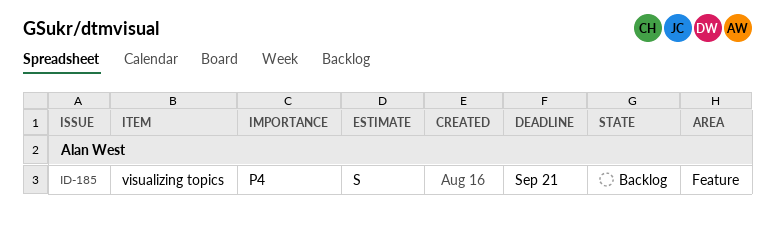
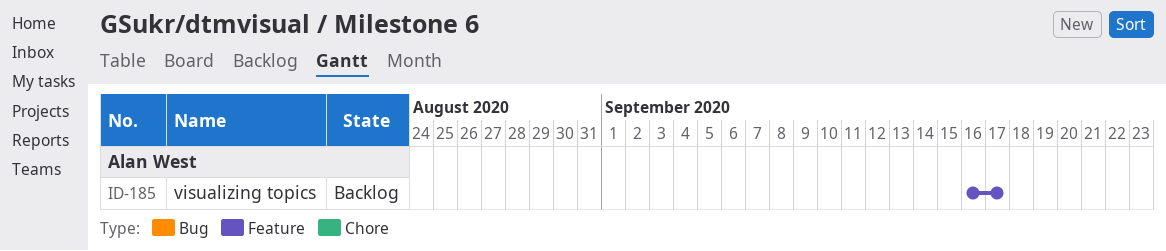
ID-185, due: Sep 21 -> Sep 17

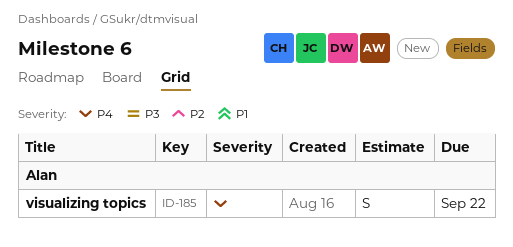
ID-185, due: Sep 17 -> Sep 22

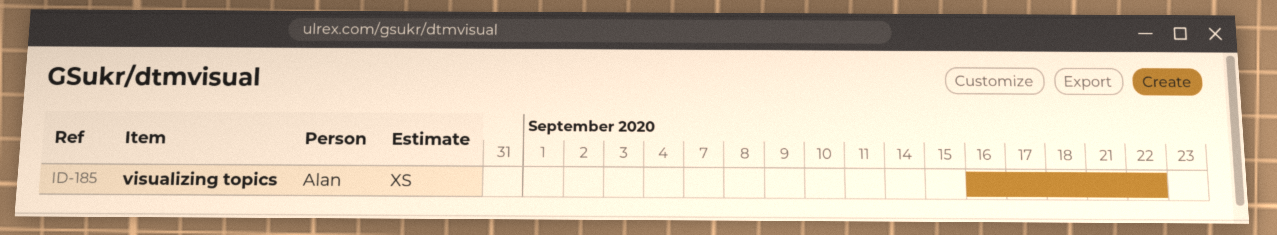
ID-185, estimate: S -> XS

